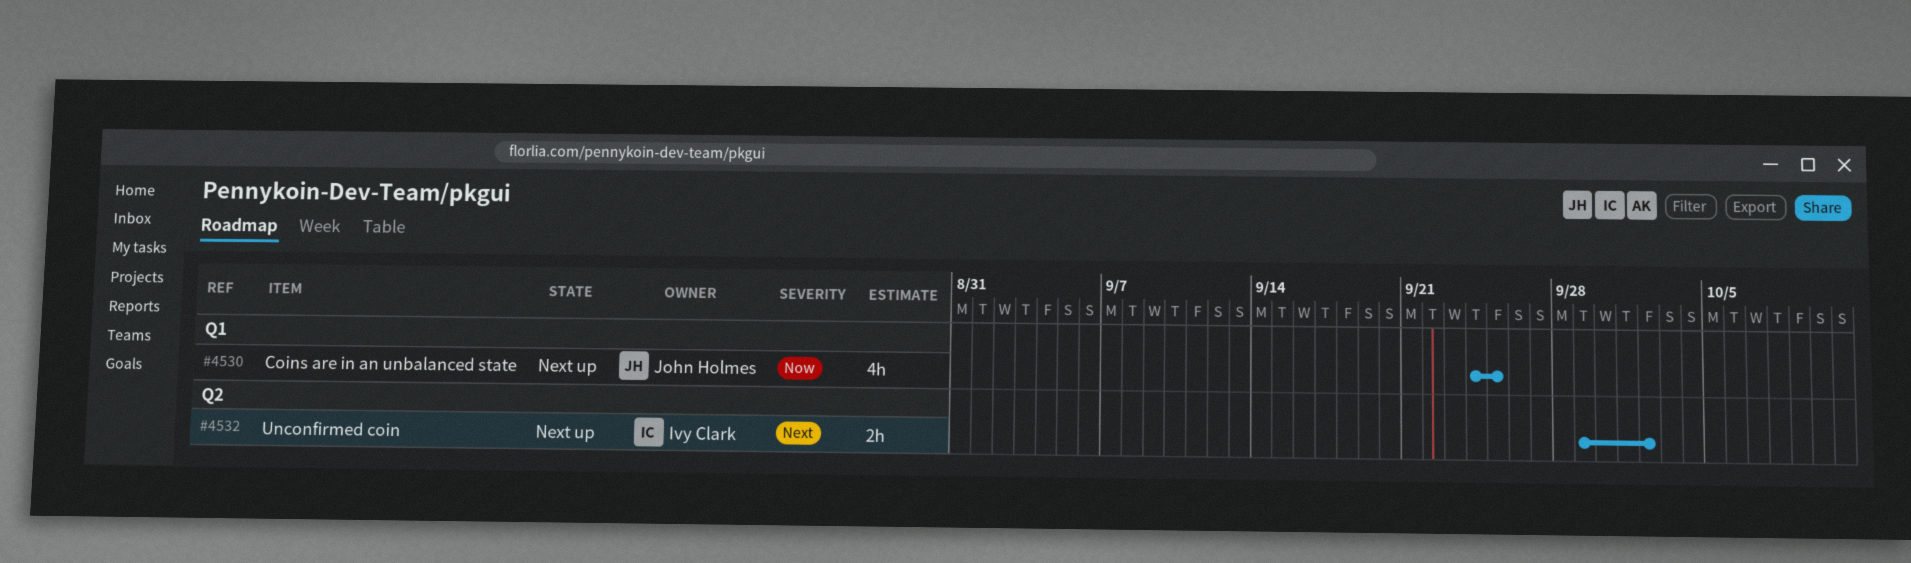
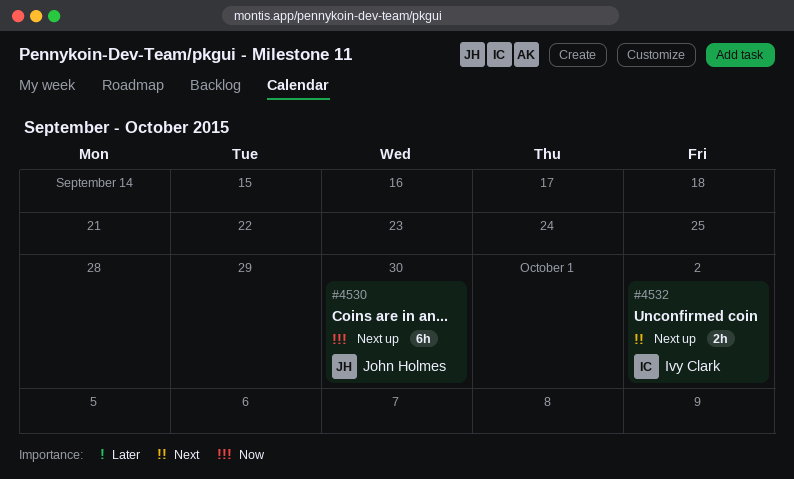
#4530, estimate: 4h -> 6h
#4530, due: Sep 25 -> Sep 30

